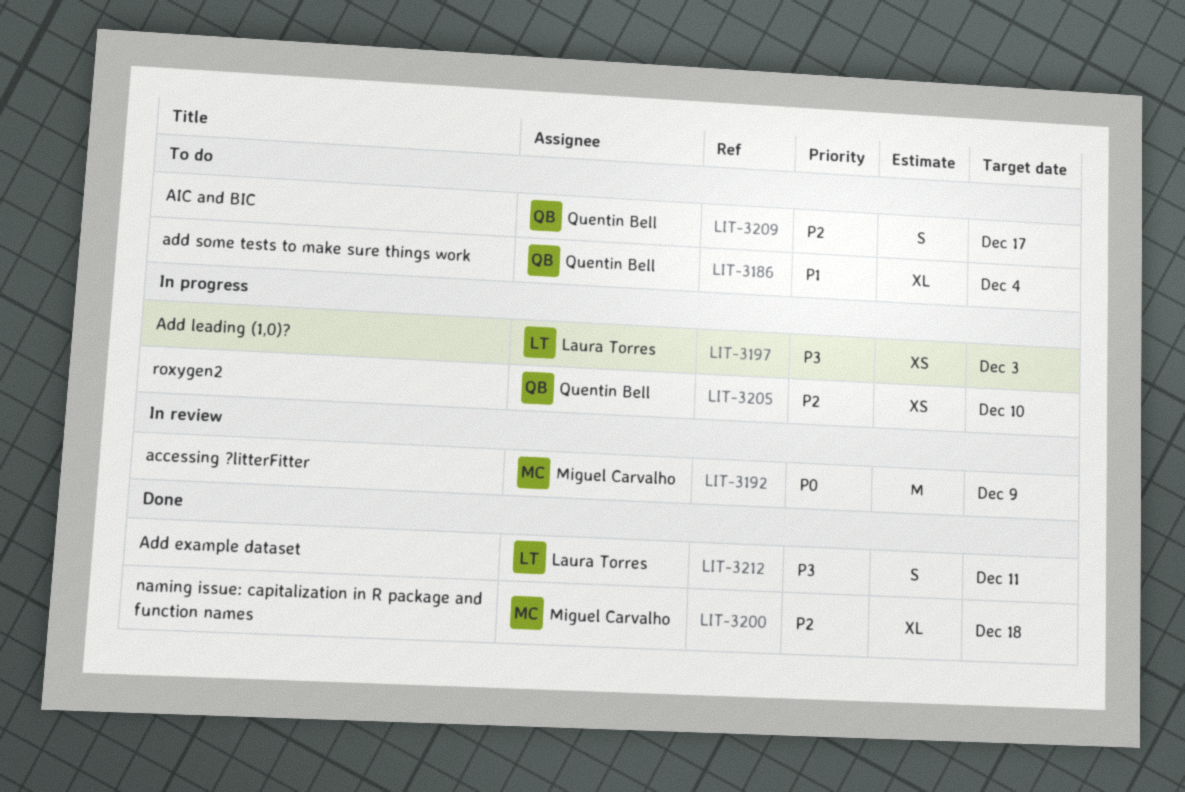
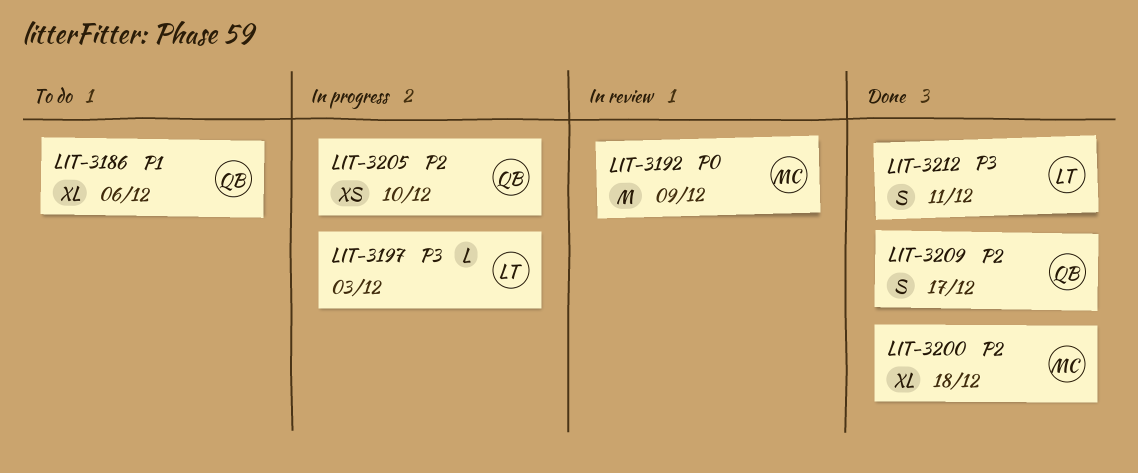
LIT-3186, due: Dec 4 -> Dec 6
LIT-3197, estimate: XS -> L
LIT-3209, status: To do -> Done

